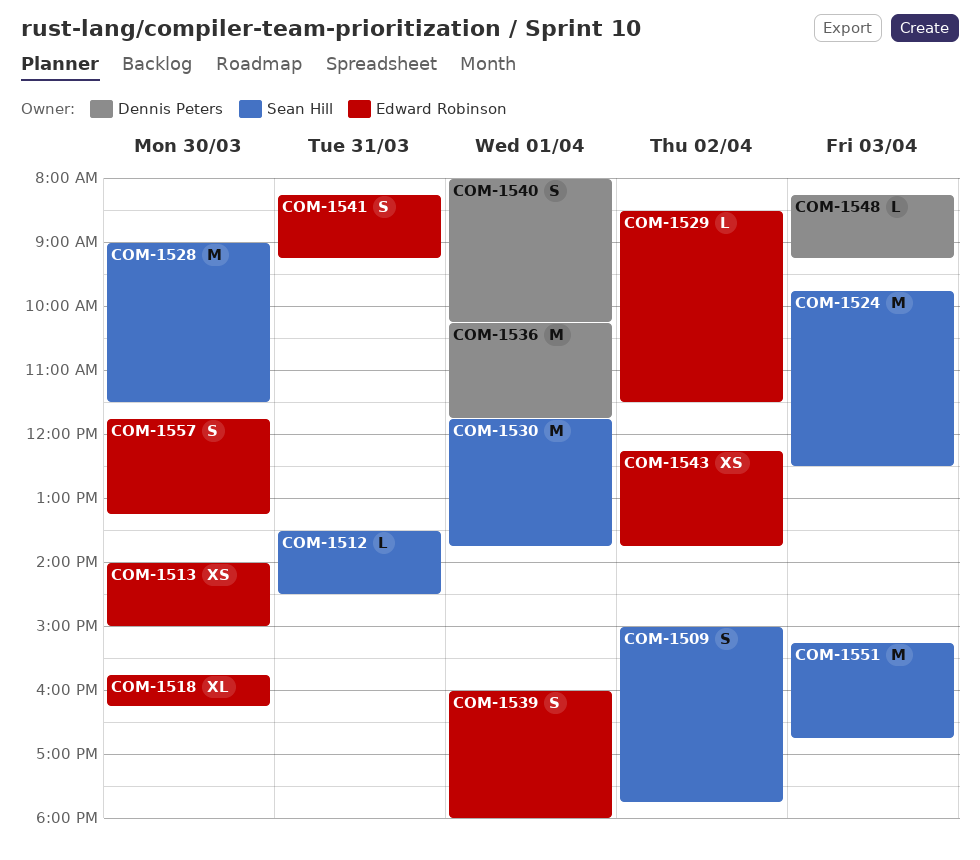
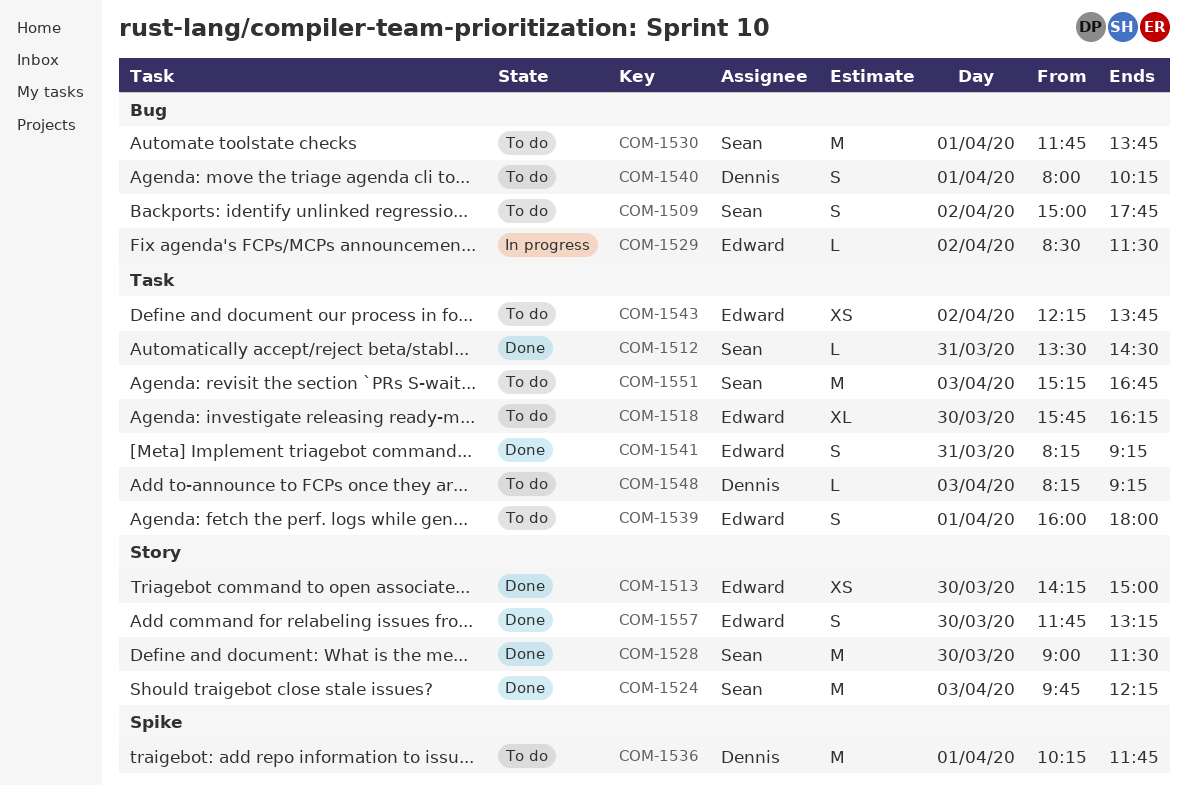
COM-1513, begins: 14:00 -> 14:15
COM-1524, ends: 12:30 -> 12:15

